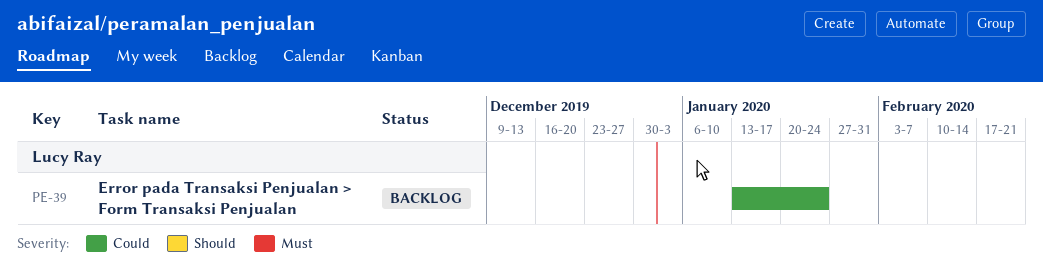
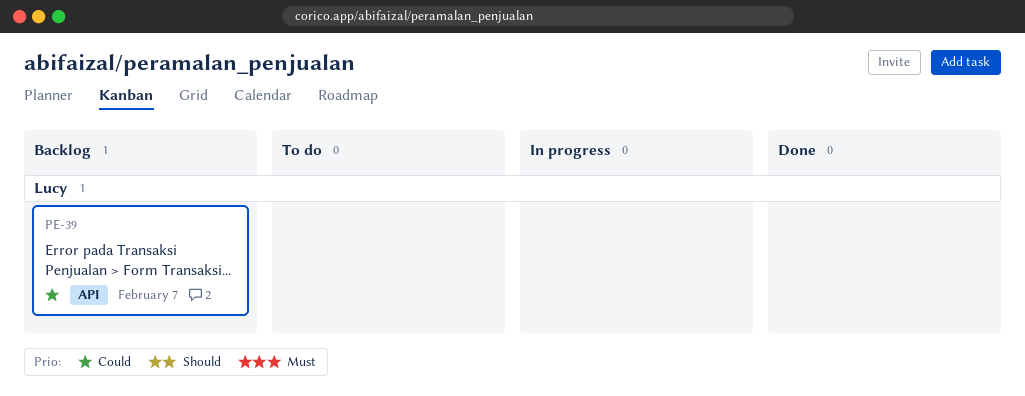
PE-39, due: Jan 24 -> Feb 7

